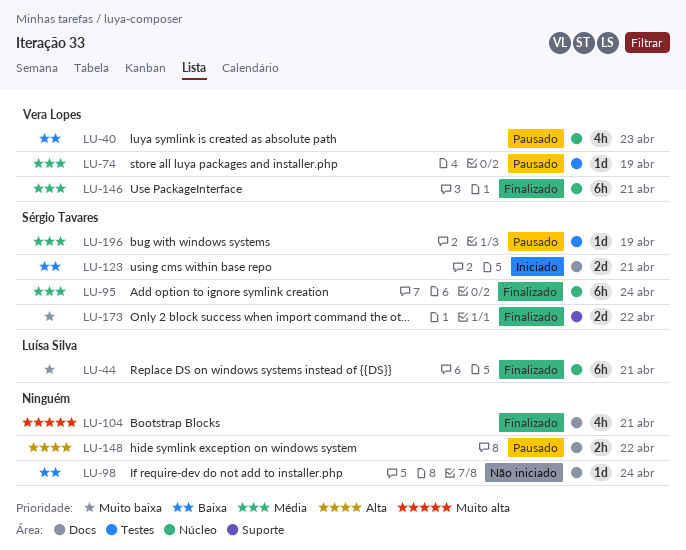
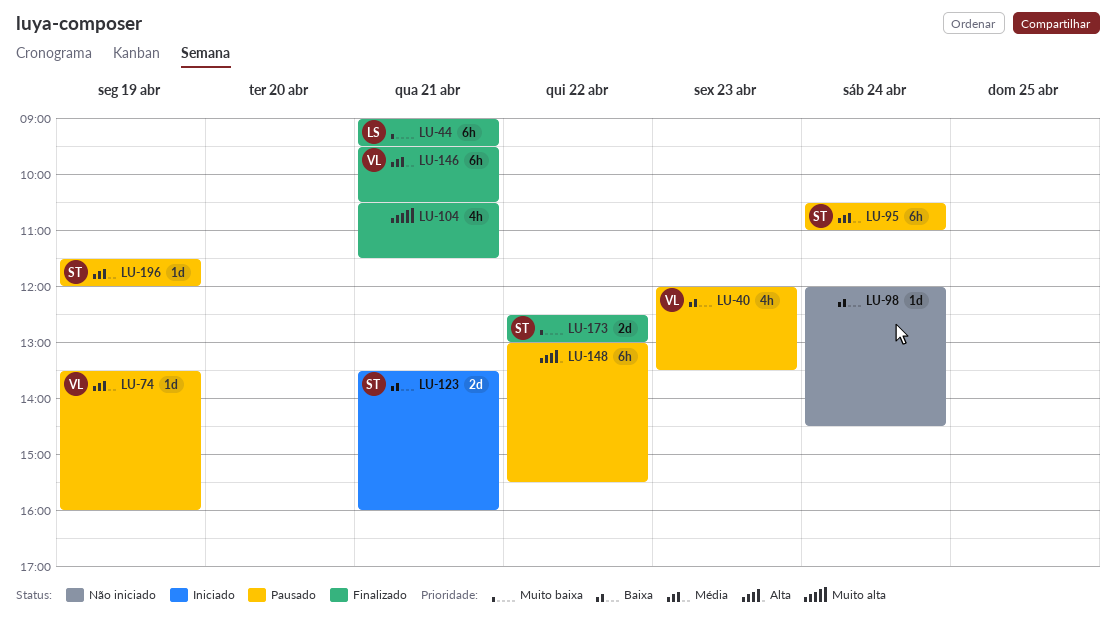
LU-95, status: Finalizado -> Pausado
LU-148, estimate: 2h -> 6h

